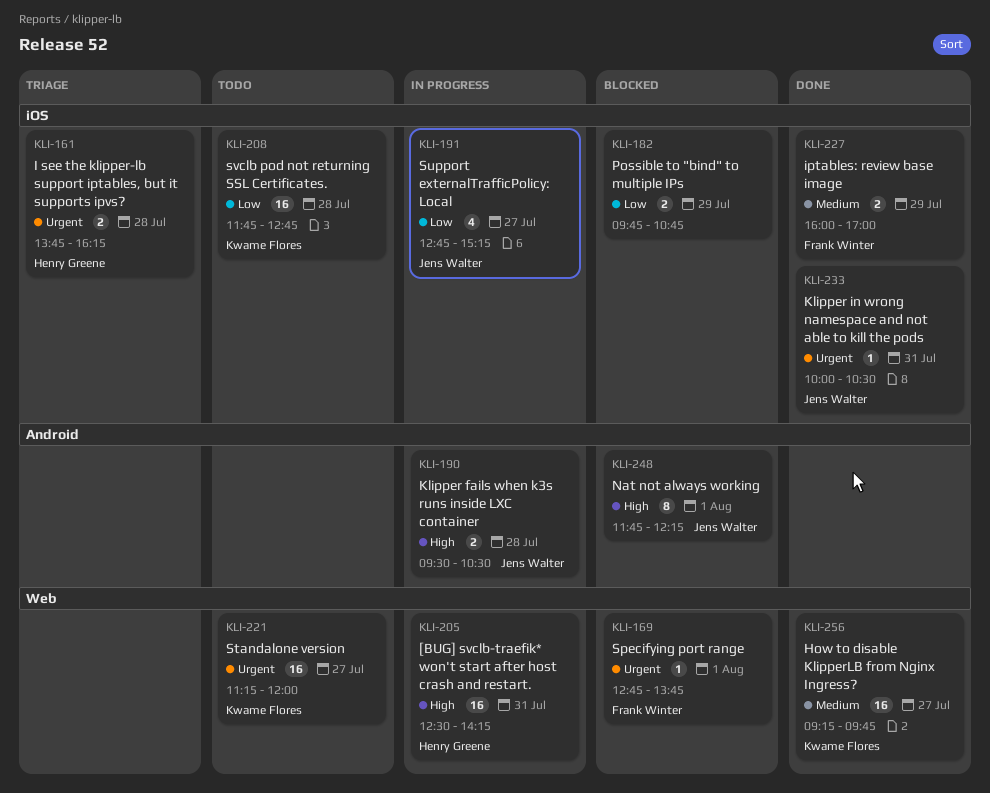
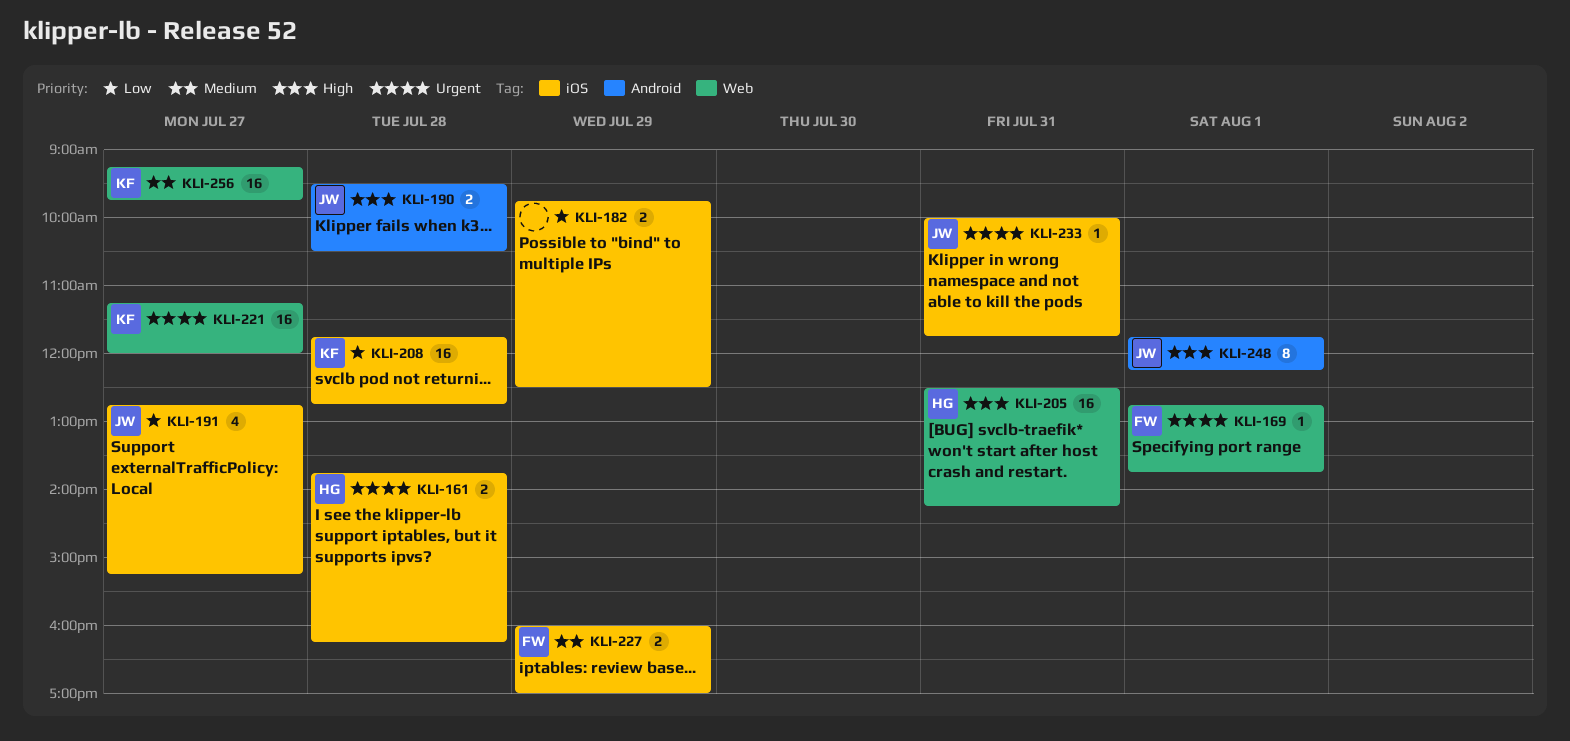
KLI-182, ends: 10:45 -> 12:30
KLI-233, ends: 10:30 -> 11:45

